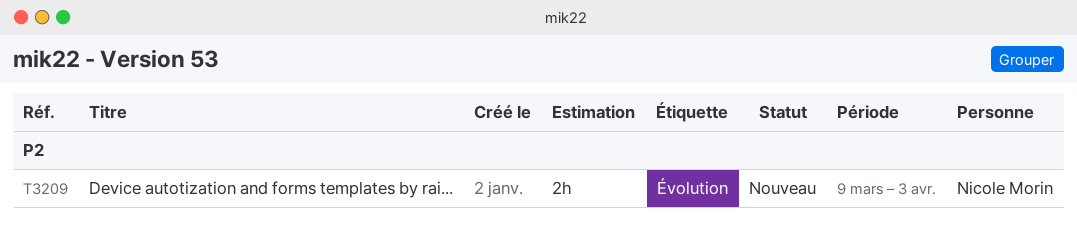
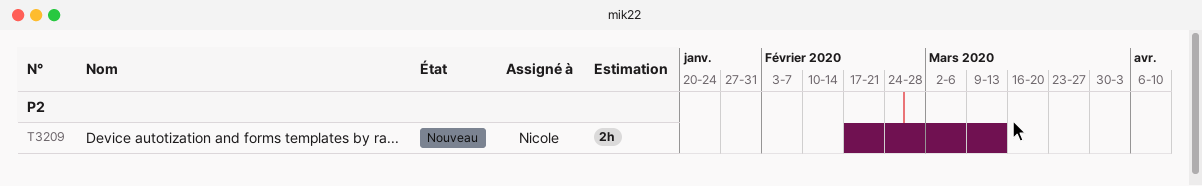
T3209, start: Mar 9 -> Feb 17
T3209, due: Apr 3 -> Mar 13

